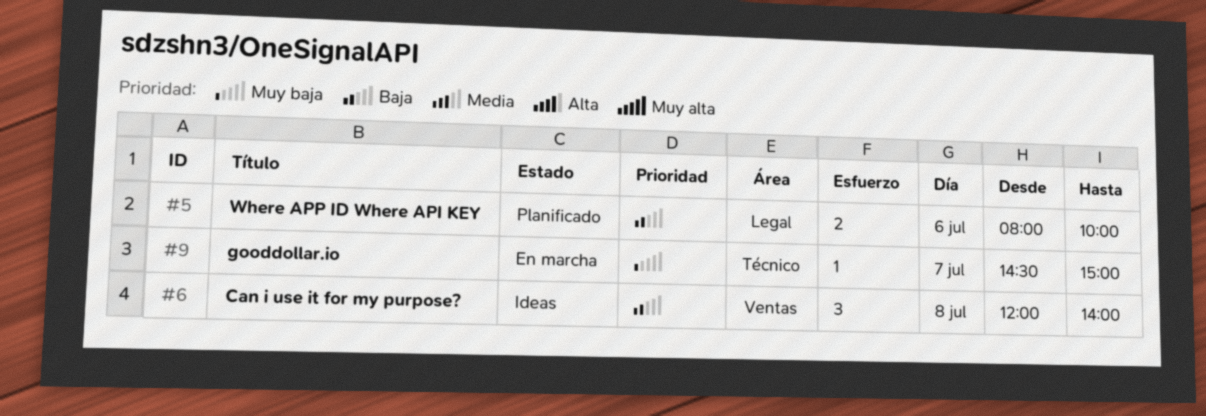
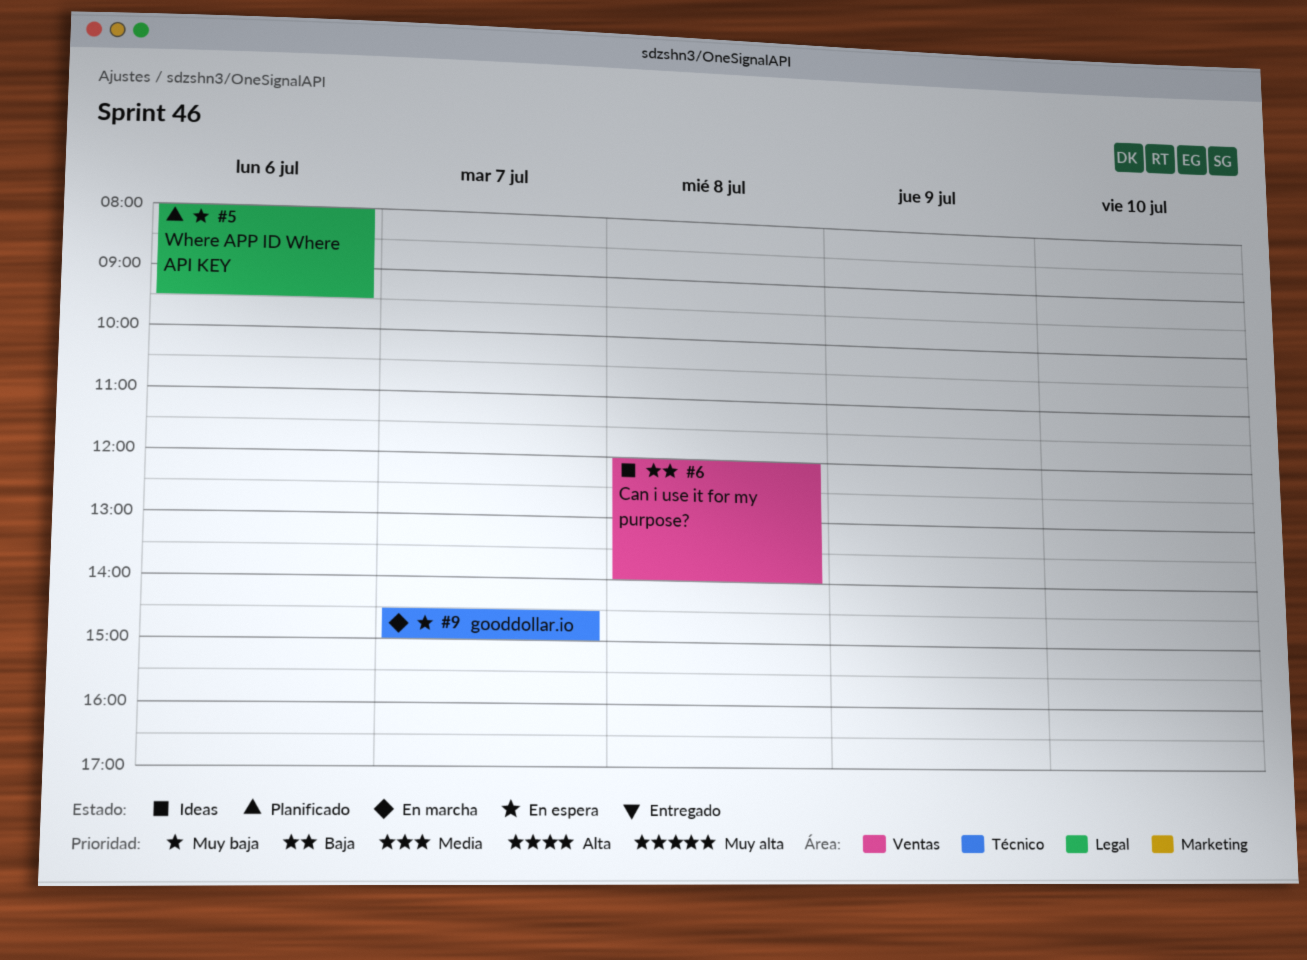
#5, priority: Baja -> Muy baja
#5, ends: 10:00 -> 09:30

